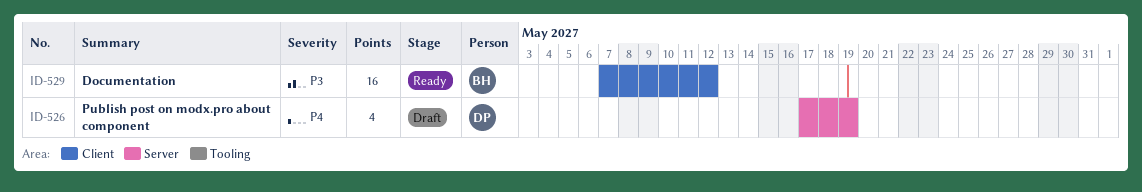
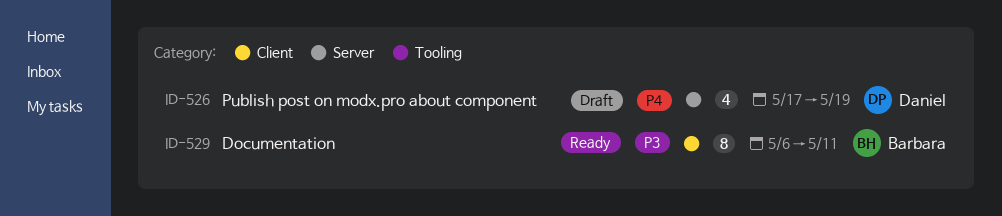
ID-529, estimate: 16 -> 8
ID-529, start: May 7 -> May 6
ID-529, due: May 12 -> May 11

